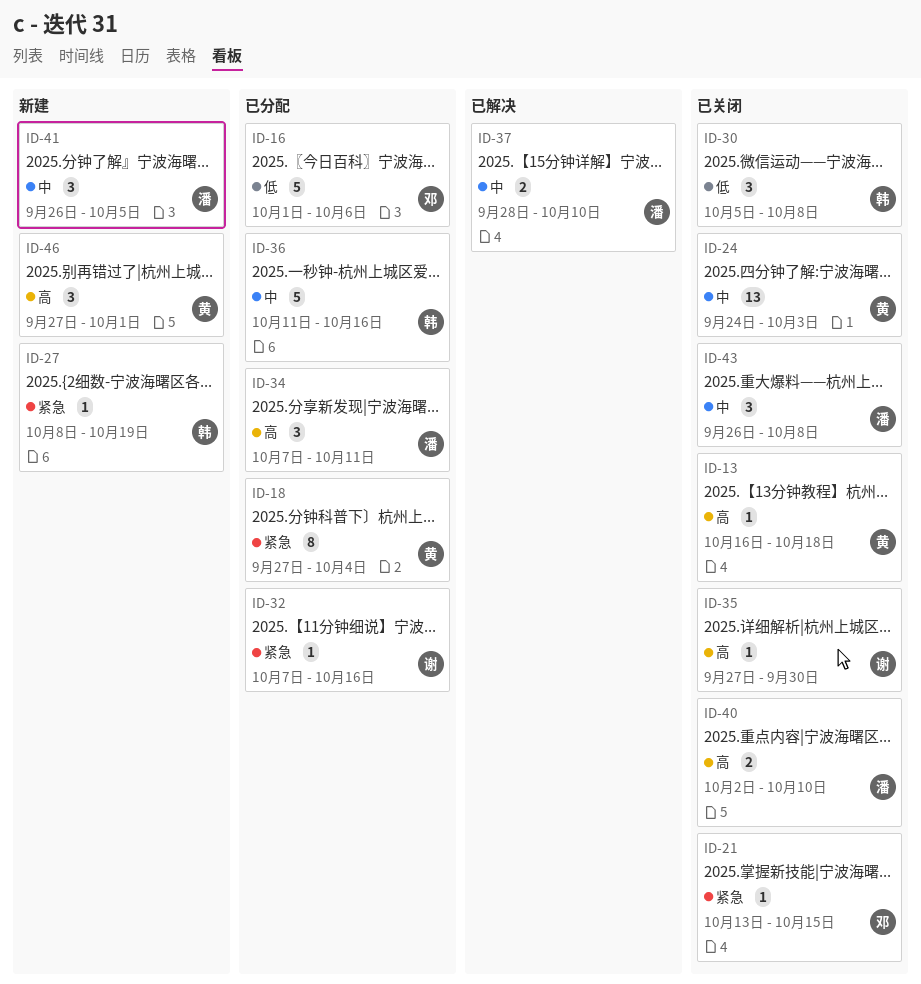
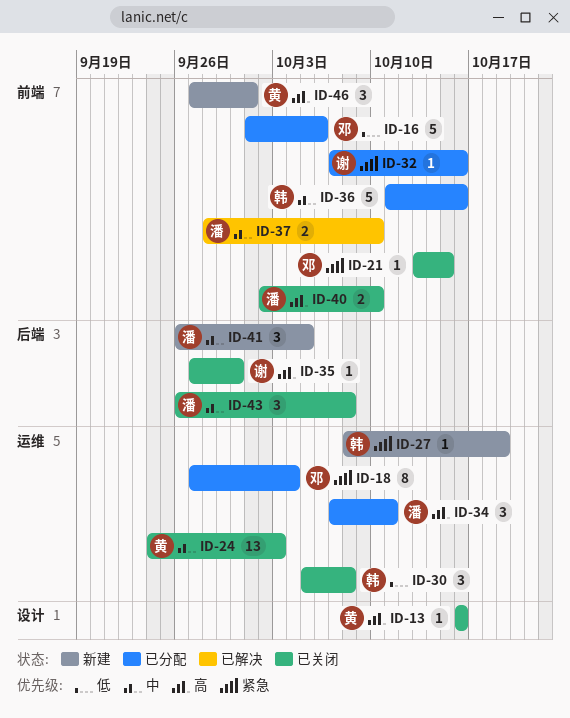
ID-13, due: Oct 18 -> Oct 16
ID-18, owner: 黄 -> 邓

